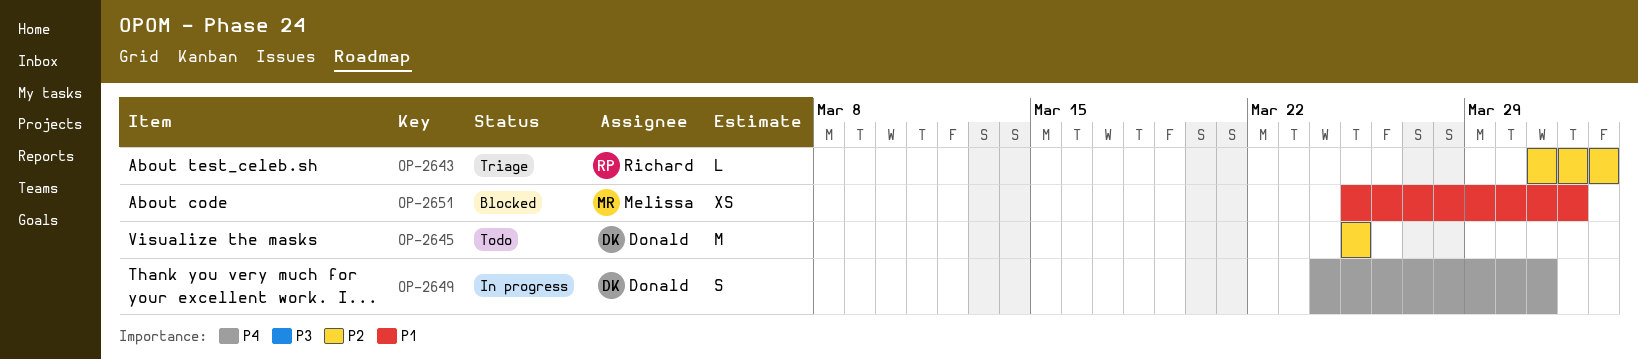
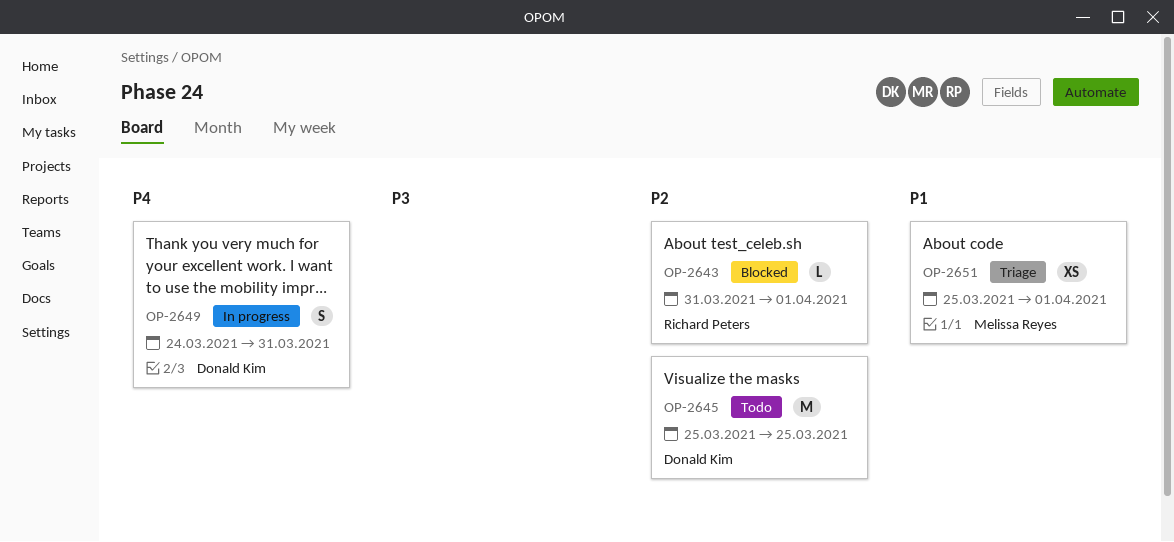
OP-2643, status: Triage -> Blocked
OP-2643, due: Apr 2 -> Apr 1
OP-2651, status: Blocked -> Triage

